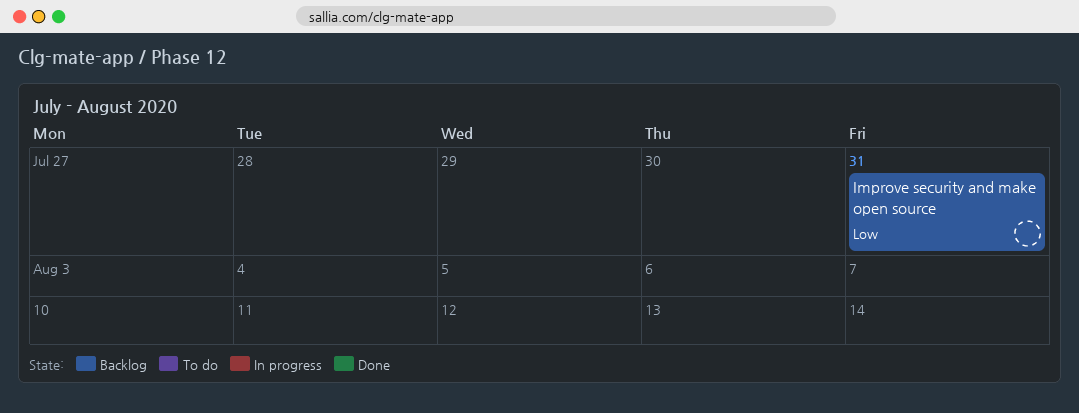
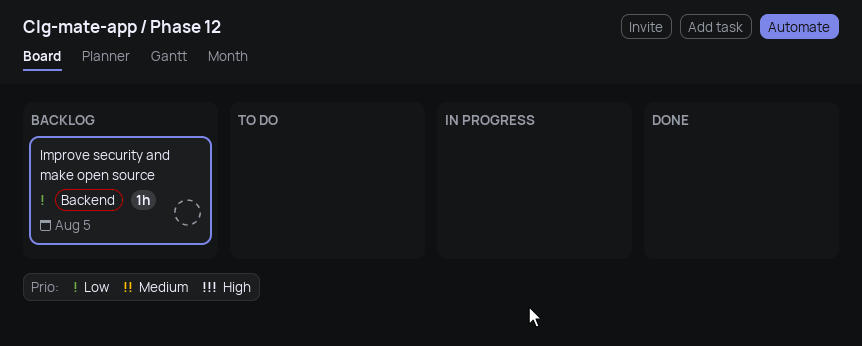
Improve security and make open source, due: Jul 31 -> Aug 5

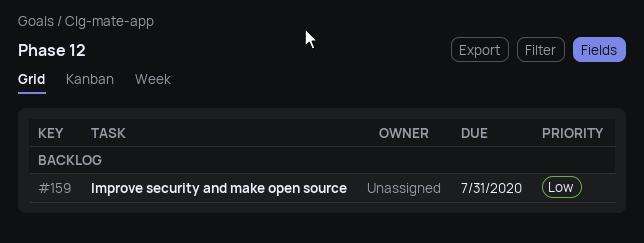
Improve security and make open source, due: Aug 5 -> Jul 31

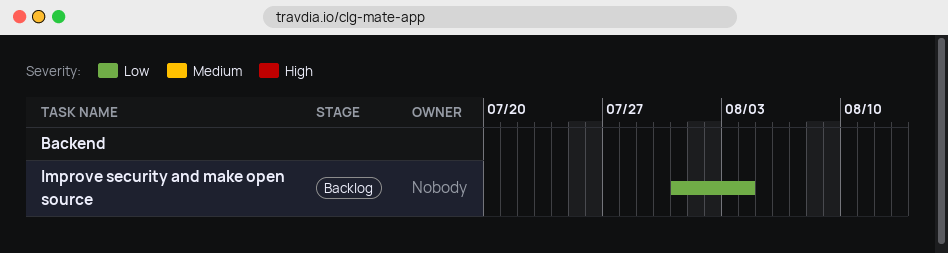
Improve security and make open source, due: Jul 31 -> Aug 4

